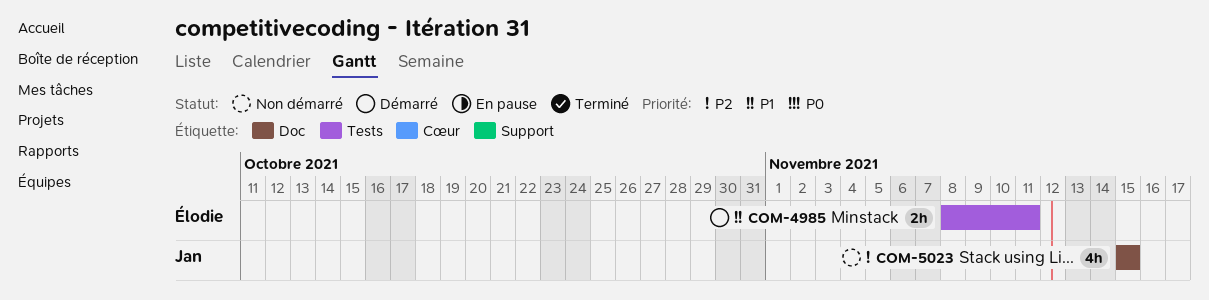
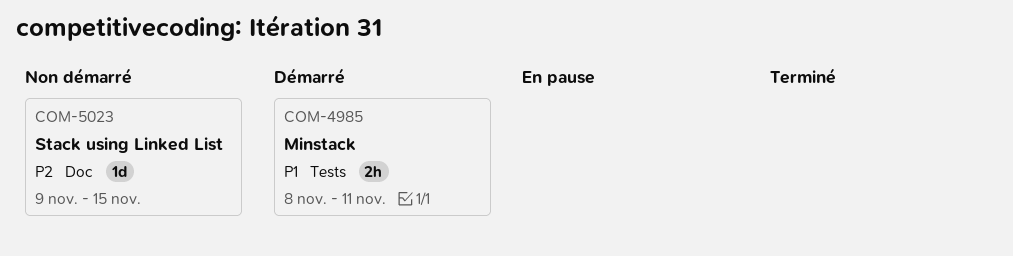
COM-5023, estimate: 4h -> 1d
COM-5023, start: Nov 15 -> Nov 9

